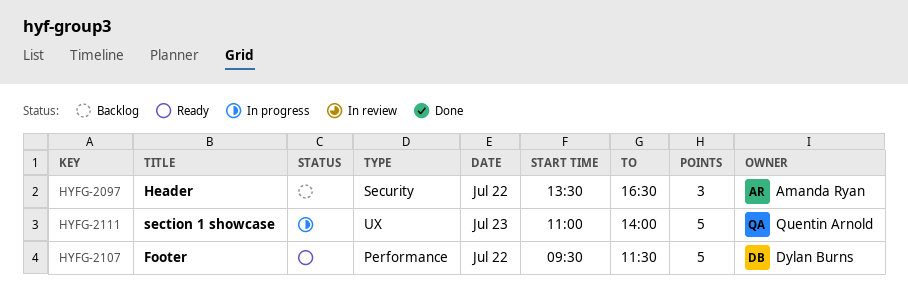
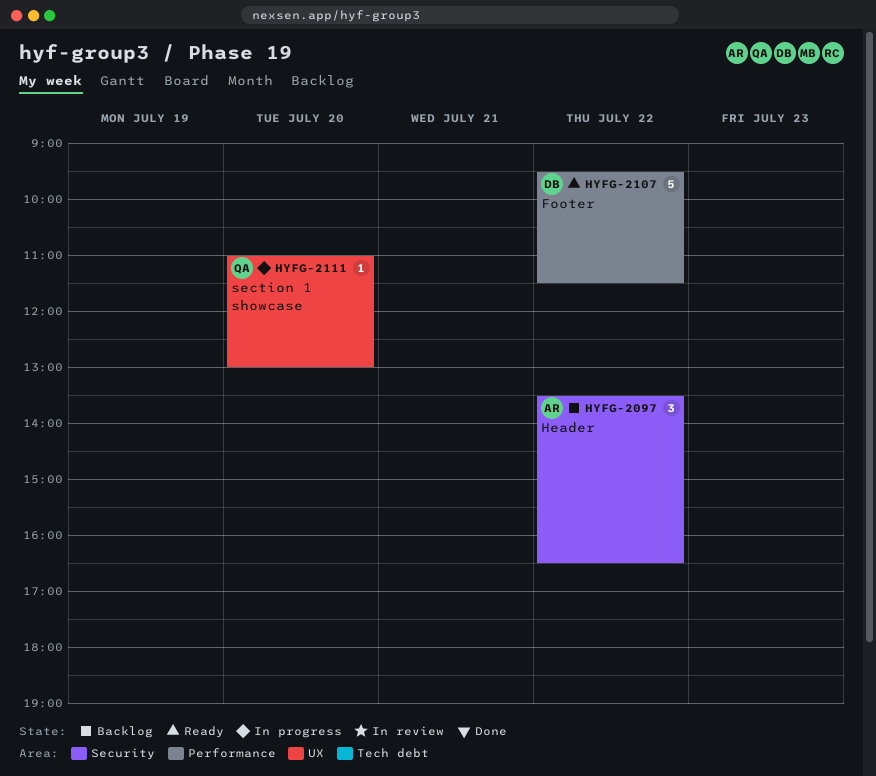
HYFG-2111, estimate: 5 -> 1
HYFG-2111, day: Jul 23 -> Jul 20
HYFG-2111, ends: 14:00 -> 13:00

